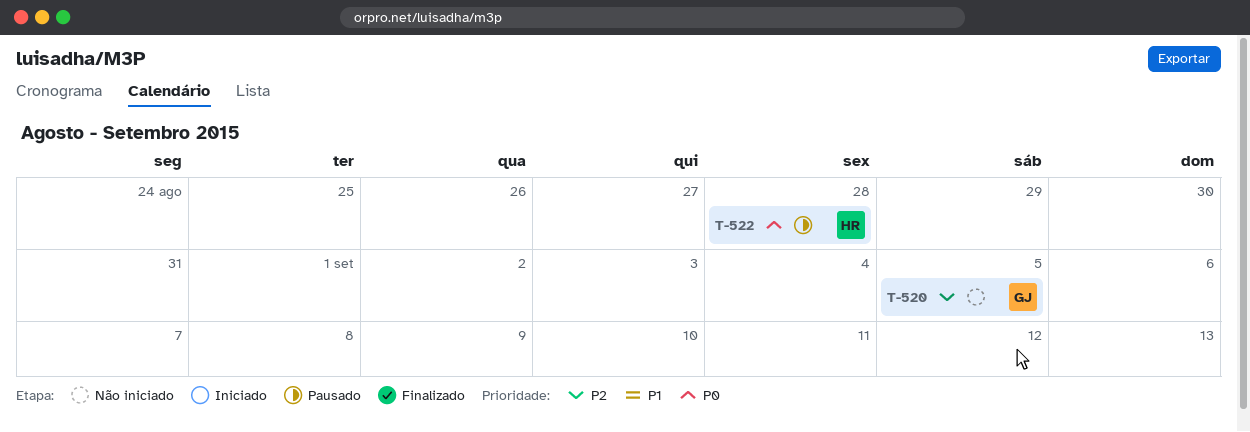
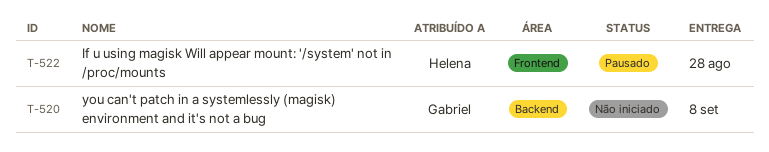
T-520, due: Sep 5 -> Sep 8

